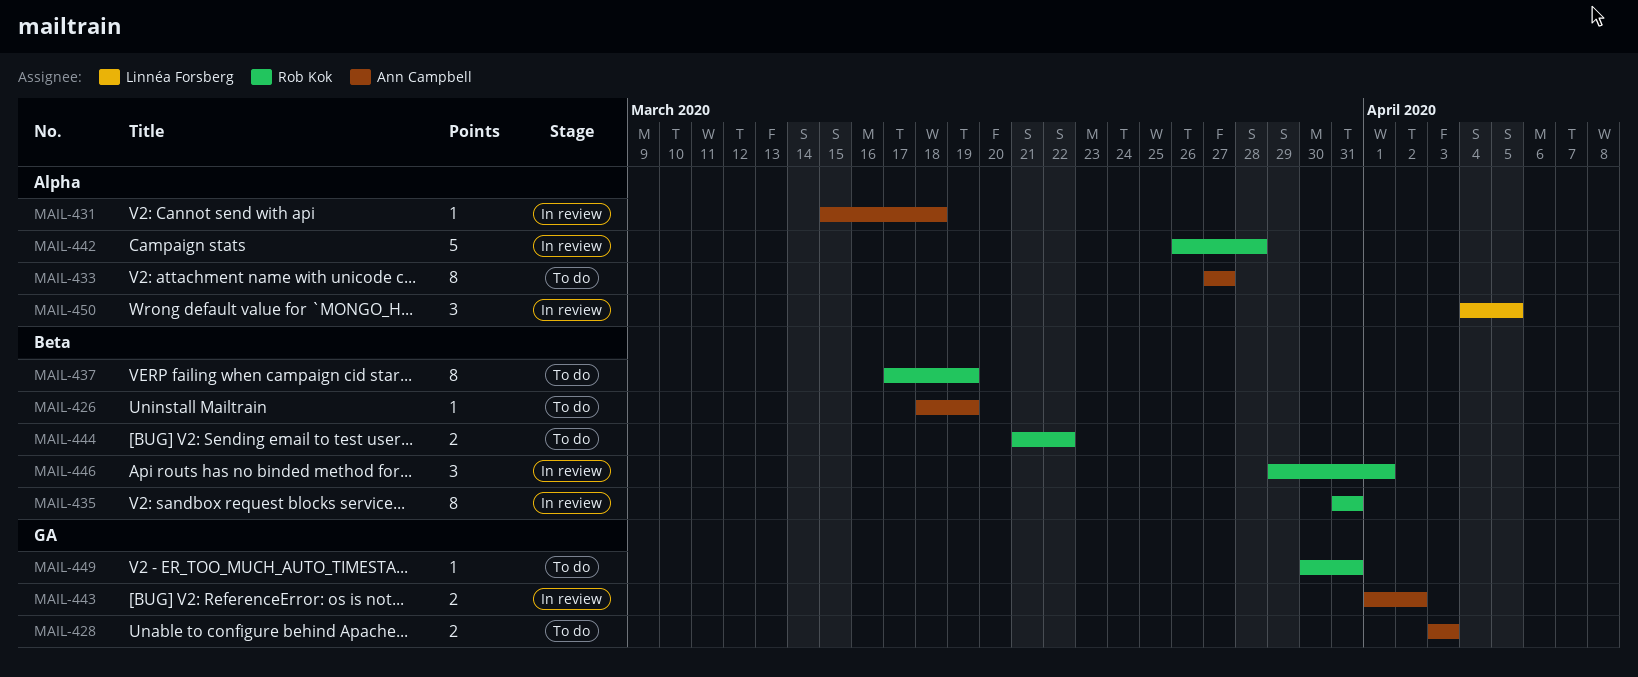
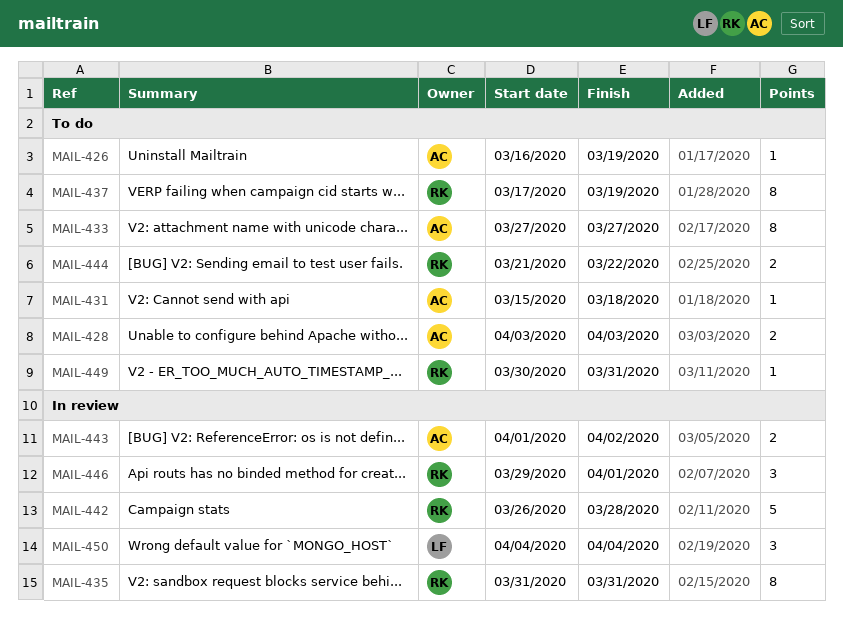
MAIL-426, start: Mar 18 -> Mar 16
MAIL-431, status: In review -> To do
MAIL-450, due: Apr 5 -> Apr 4

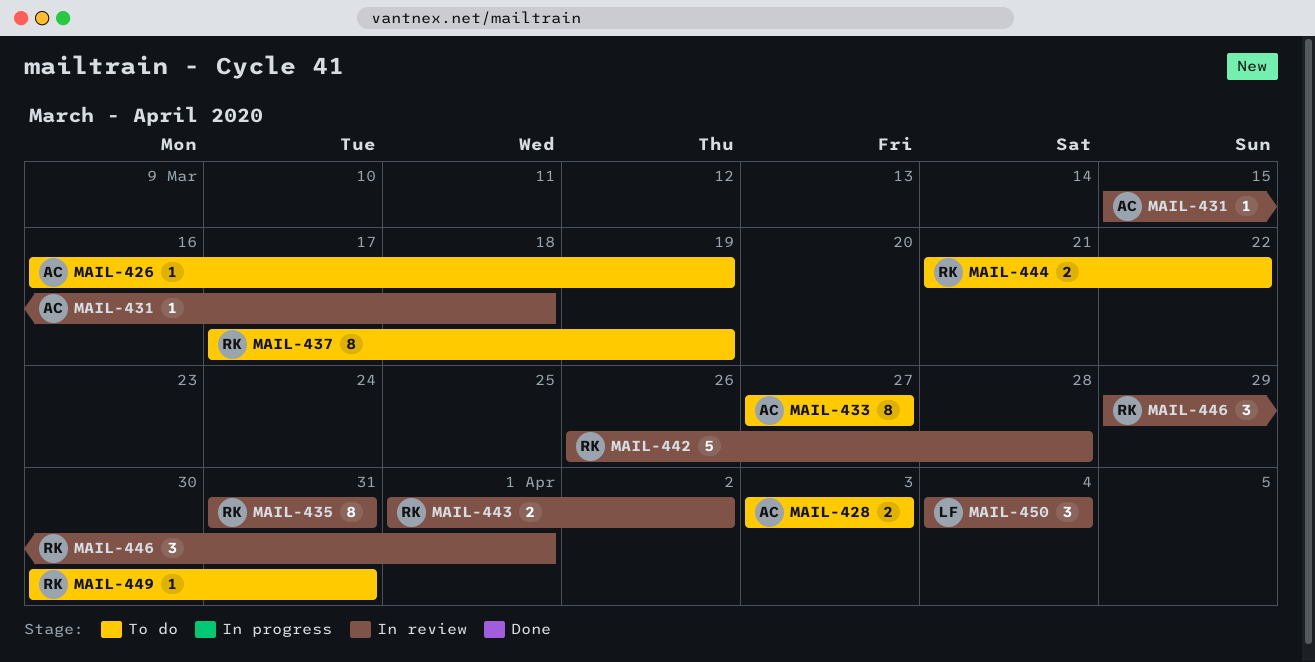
MAIL-431, status: To do -> In review
MAIL-443, owner: AC -> RK

